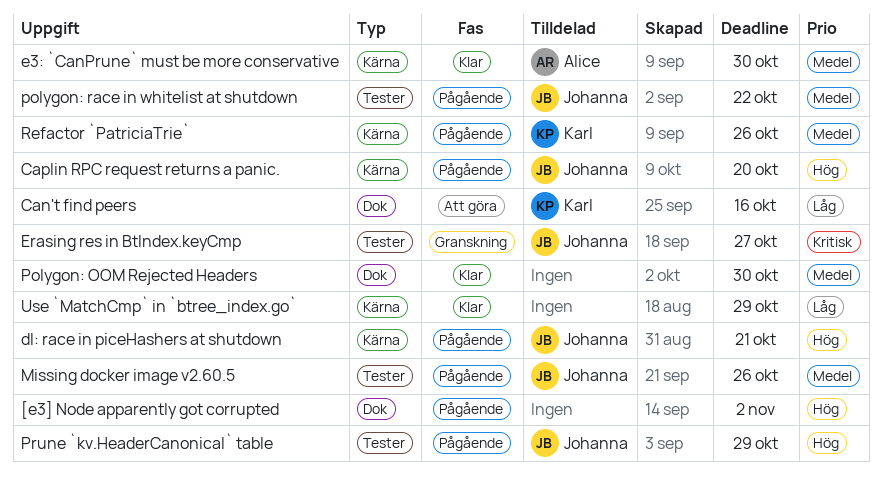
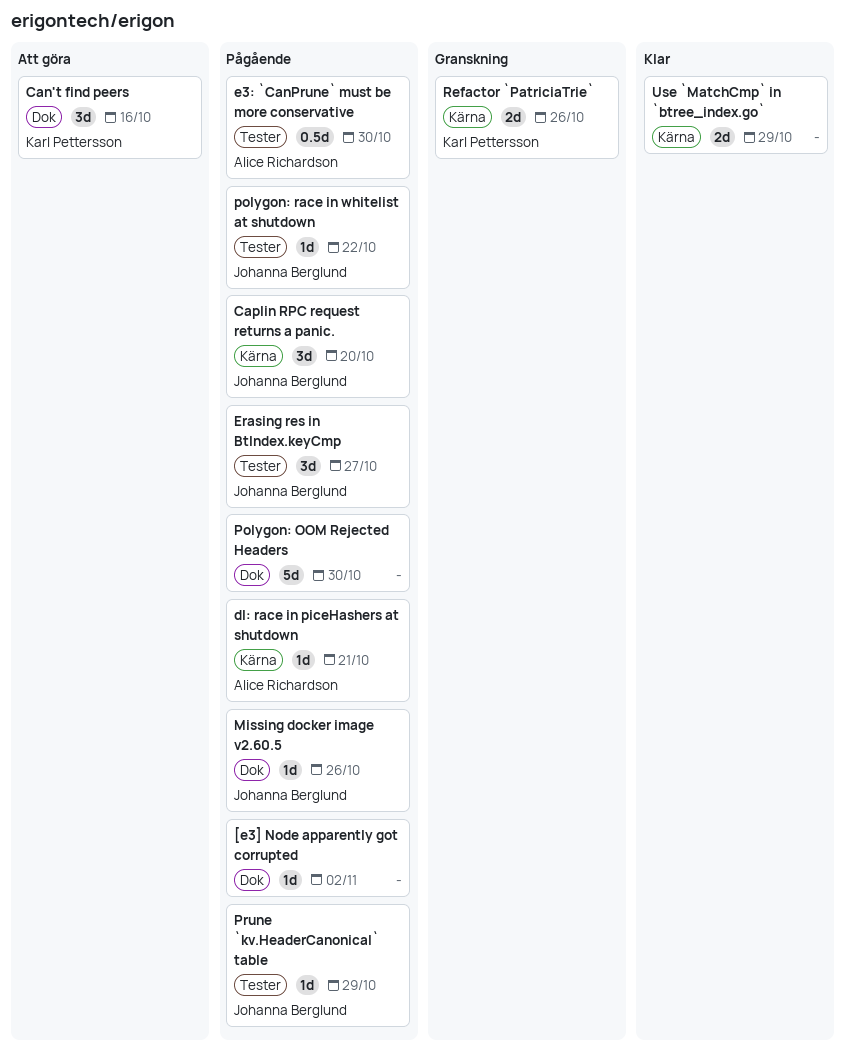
dl: race in piceHashers at shutdown, owner: Johanna Berglund -> Alice Richardson
e3: `CanPrune` must be more conservative, status: Klar -> Pågående
e3: `CanPrune` must be more conservative, label: Kärna -> Tester
Erasing res in BtIndex.keyCmp, status: Granskning -> Pågående
Missing docker image v2.60.5, label: Tester -> Dok
Polygon: OOM Rejected Headers, status: Klar -> Pågående
Refactor `PatriciaTrie`, status: Pågående -> Granskning

